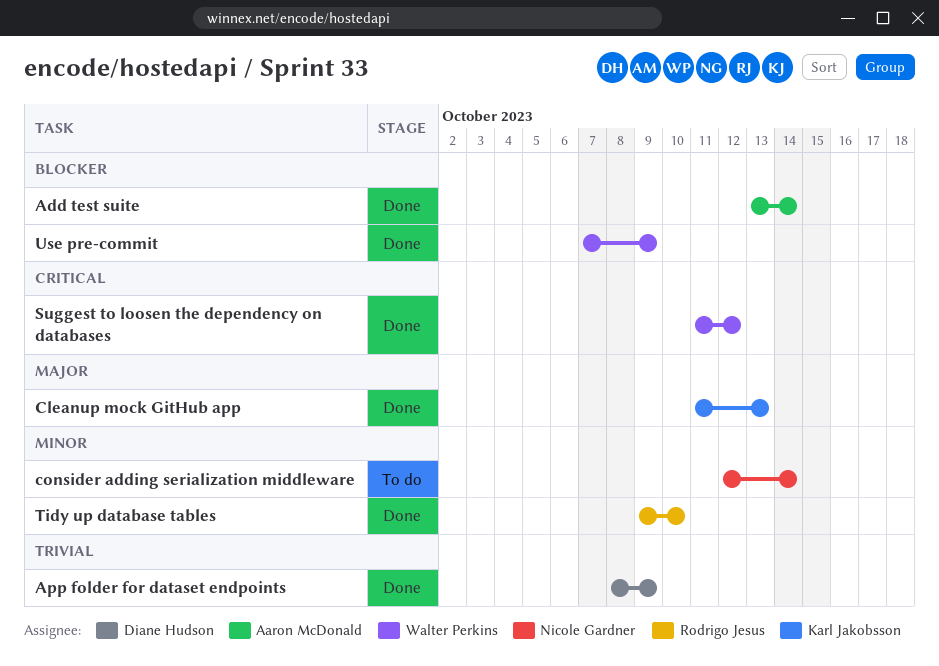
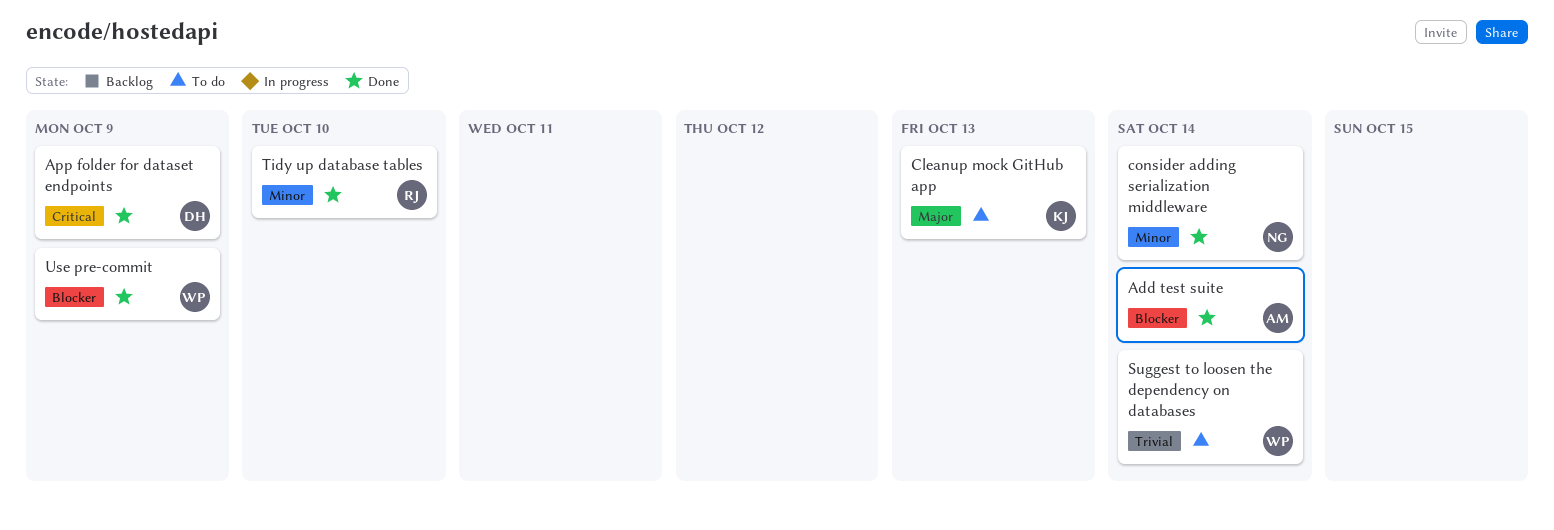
App folder for dataset endpoints, priority: Trivial -> Critical
Cleanup mock GitHub app, status: Done -> To do
consider adding serialization middleware, status: To do -> Done
Suggest to loosen the dependency on databases, status: Done -> To do
Suggest to loosen the dependency on databases, priority: Critical -> Trivial
Suggest to loosen the dependency on databases, due: Oct 12 -> Oct 14

